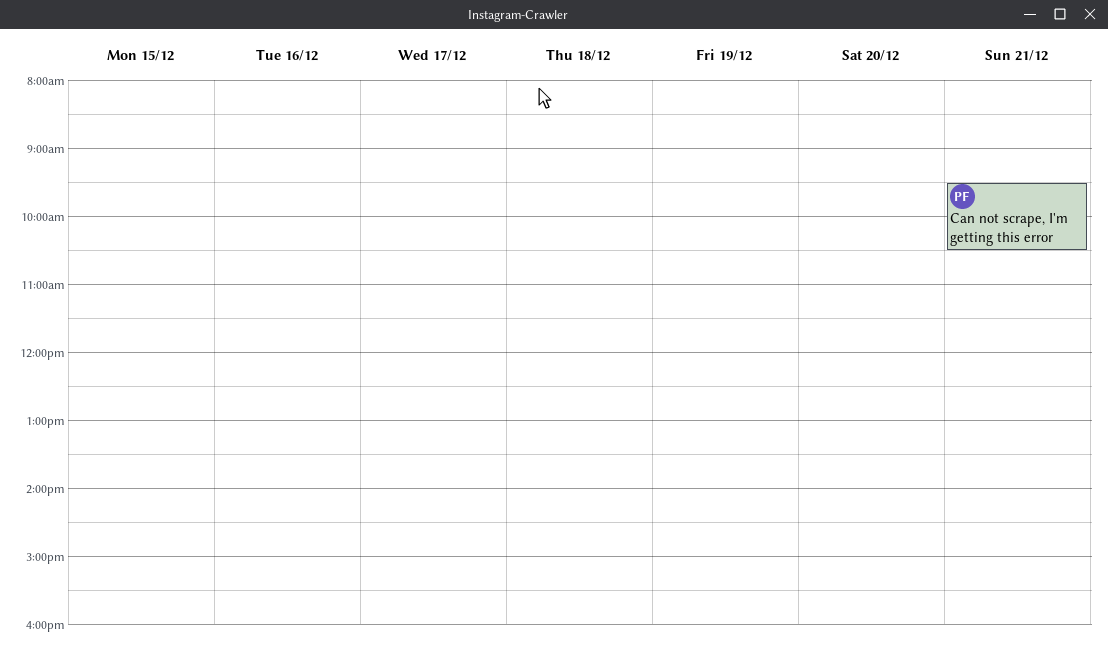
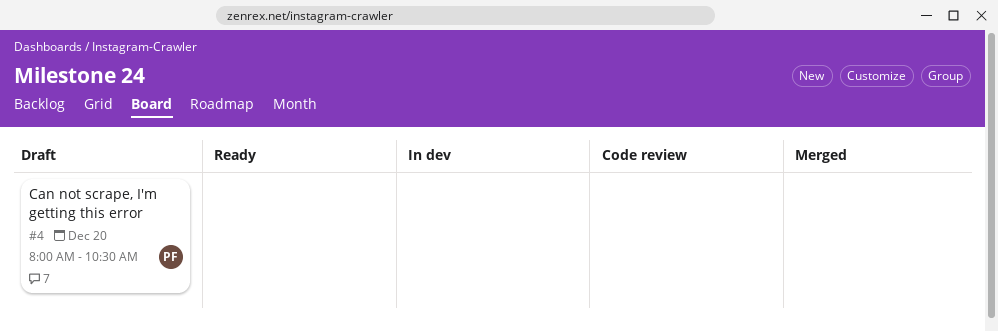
Can not scrape, I'm getting this error, day: Dec 21 -> Dec 20
Can not scrape, I'm getting this error, begins: 09:30 -> 08:00

